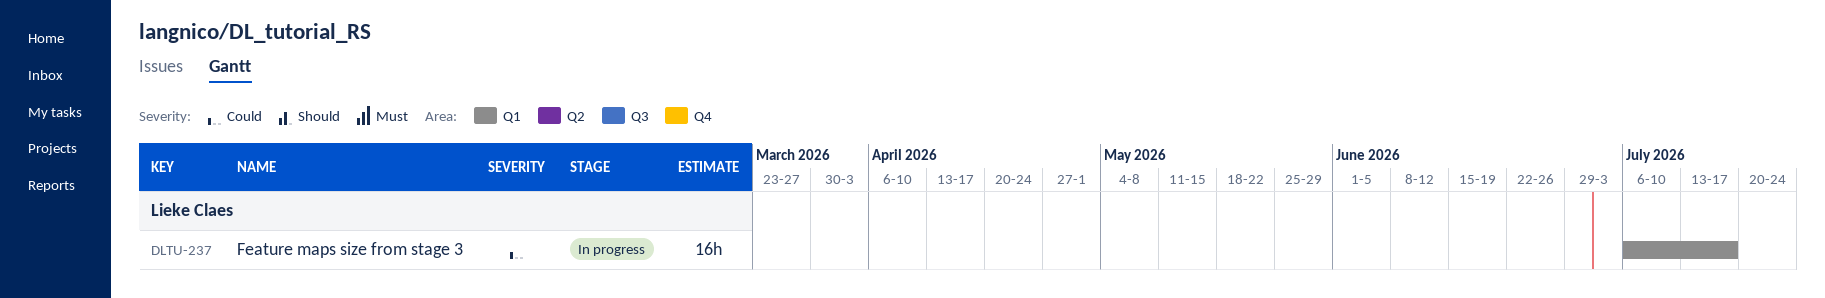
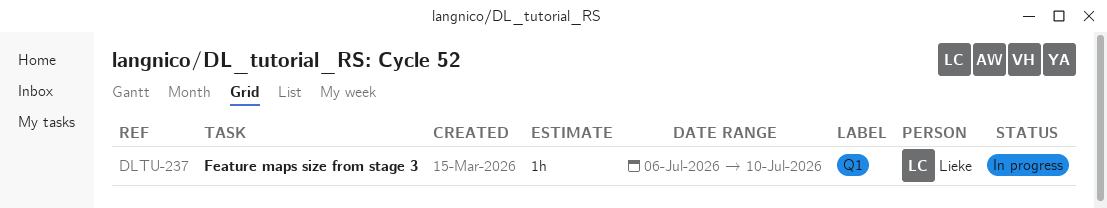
DLTU-237, estimate: 16h -> 1h
DLTU-237, due: Jul 17 -> Jul 10

